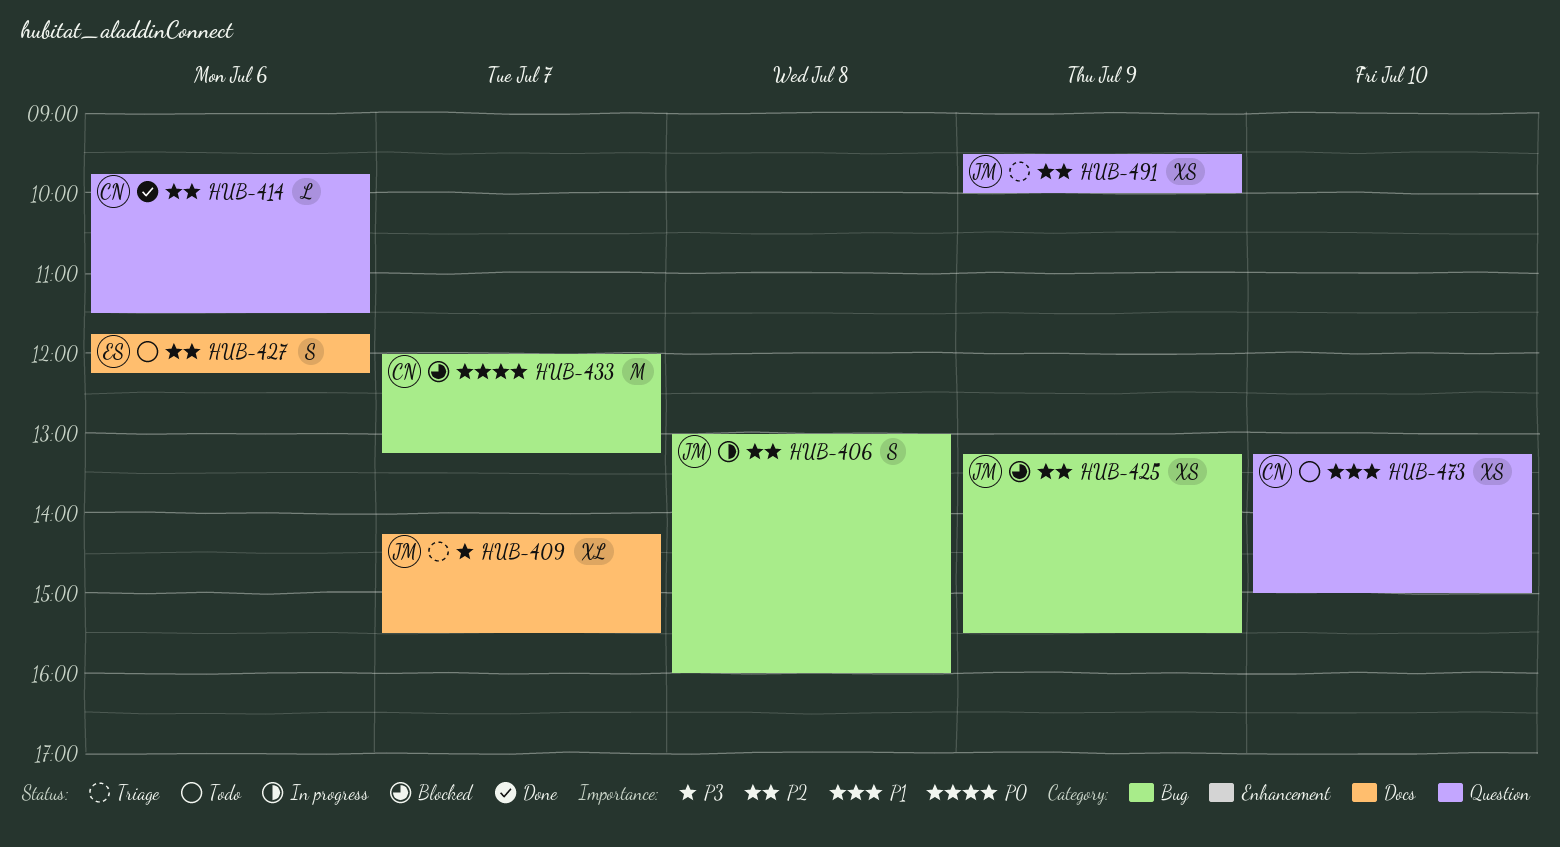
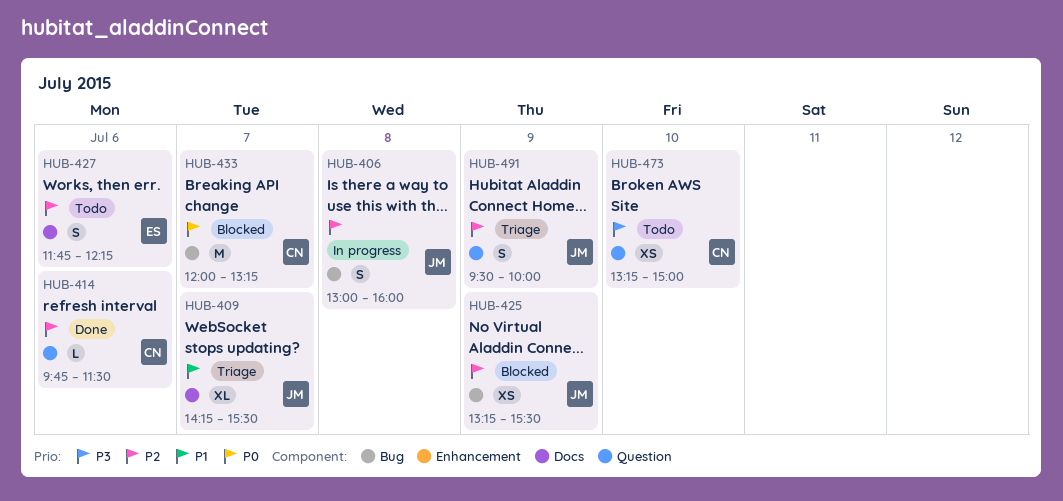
HUB-409, priority: P3 -> P1
HUB-473, priority: P1 -> P3
HUB-491, estimate: XS -> S

